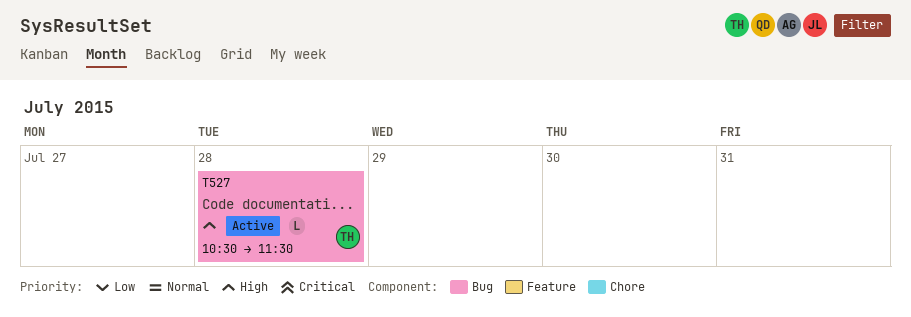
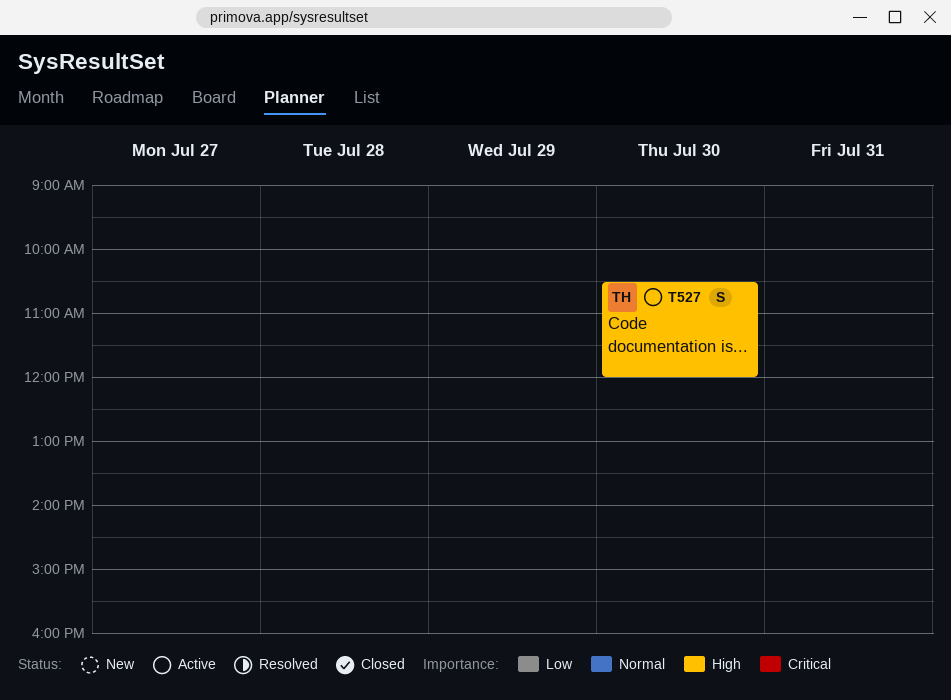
T527, estimate: L -> S
T527, day: Jul 28 -> Jul 30
T527, ends: 11:30 -> 12:00

